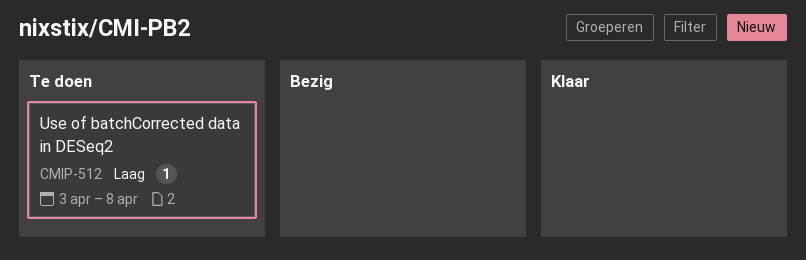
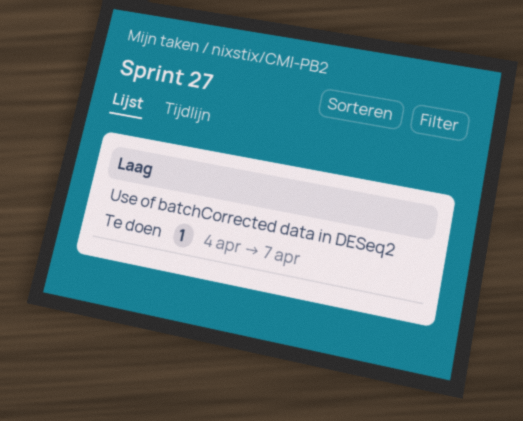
Use of batchCorrected data in DESeq2, start: Apr 3 -> Apr 4
Use of batchCorrected data in DESeq2, due: Apr 8 -> Apr 7

